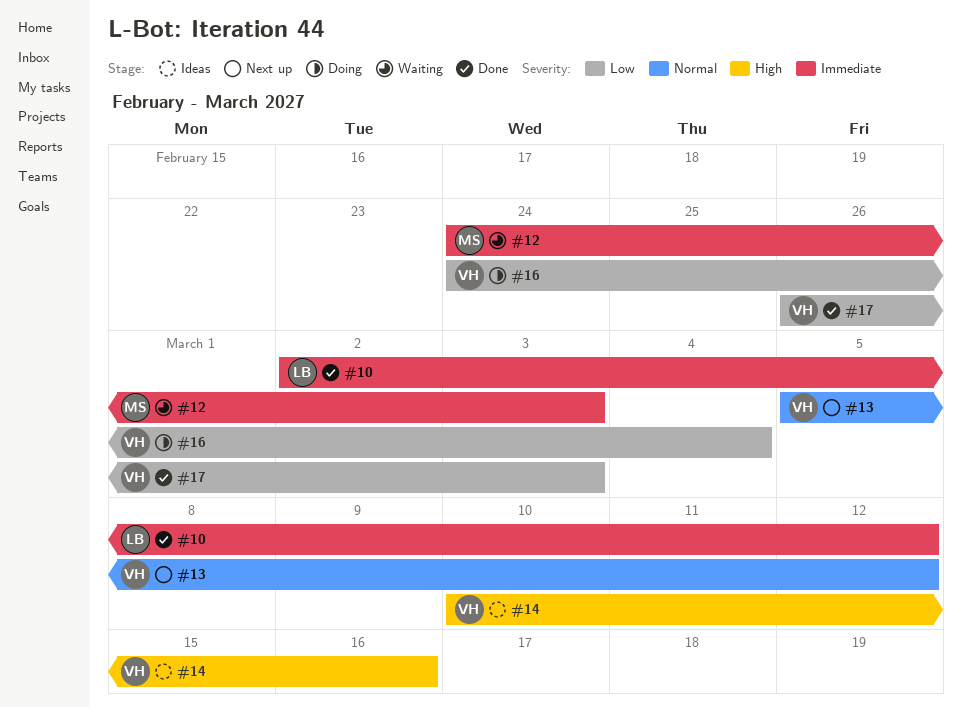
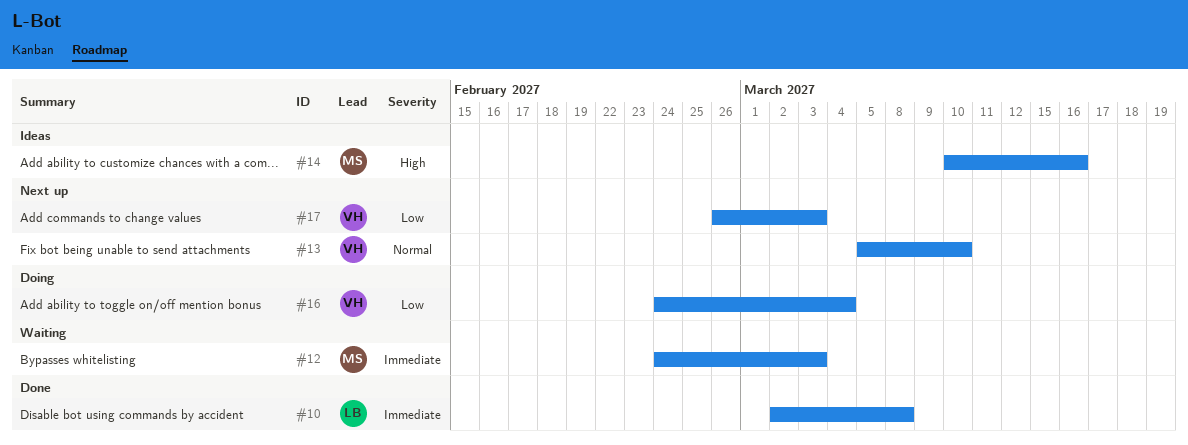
#10, due: Mar 12 -> Mar 8
#13, due: Mar 12 -> Mar 10
#14, owner: VH -> MS
#17, status: Done -> Next up

